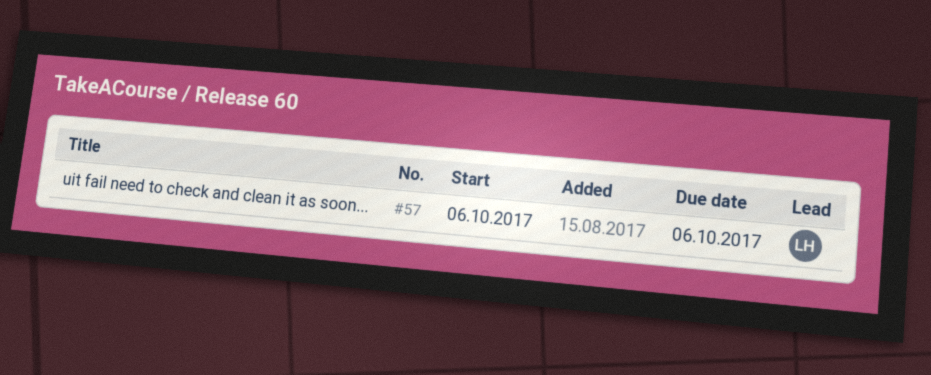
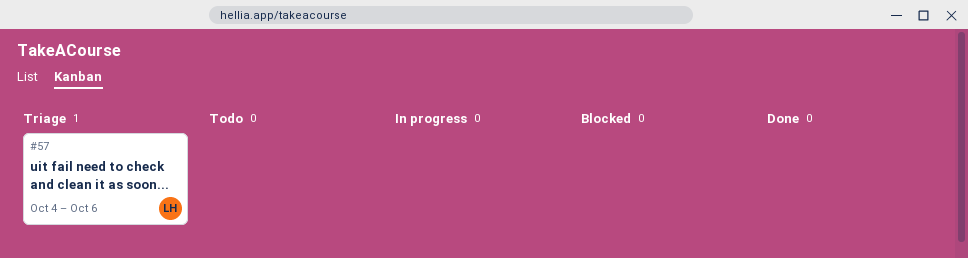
#57, start: Oct 6 -> Oct 4

